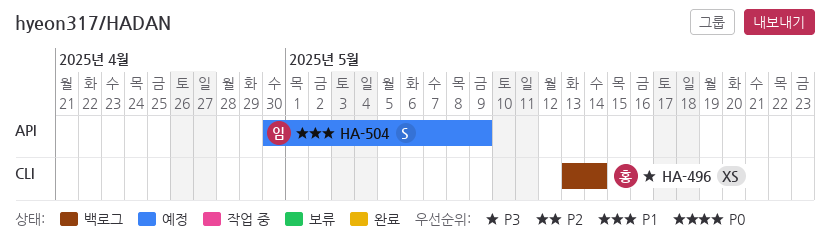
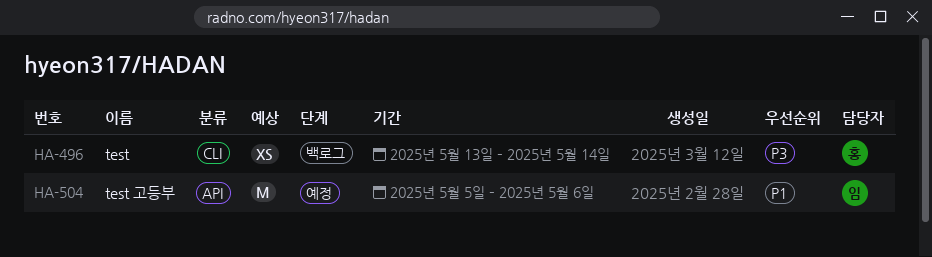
HA-504, estimate: S -> M
HA-504, start: Apr 30 -> May 5
HA-504, due: May 9 -> May 6

